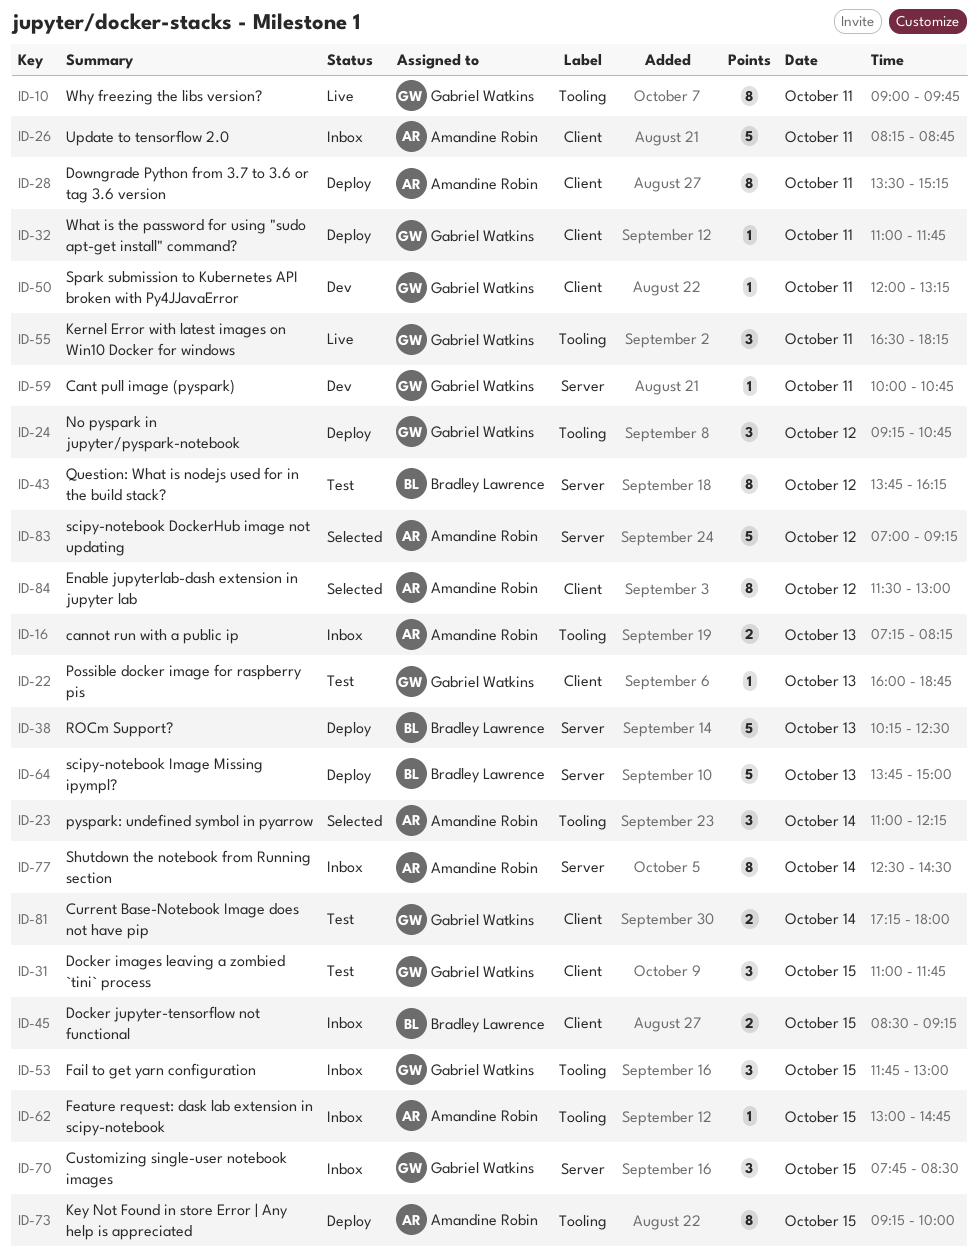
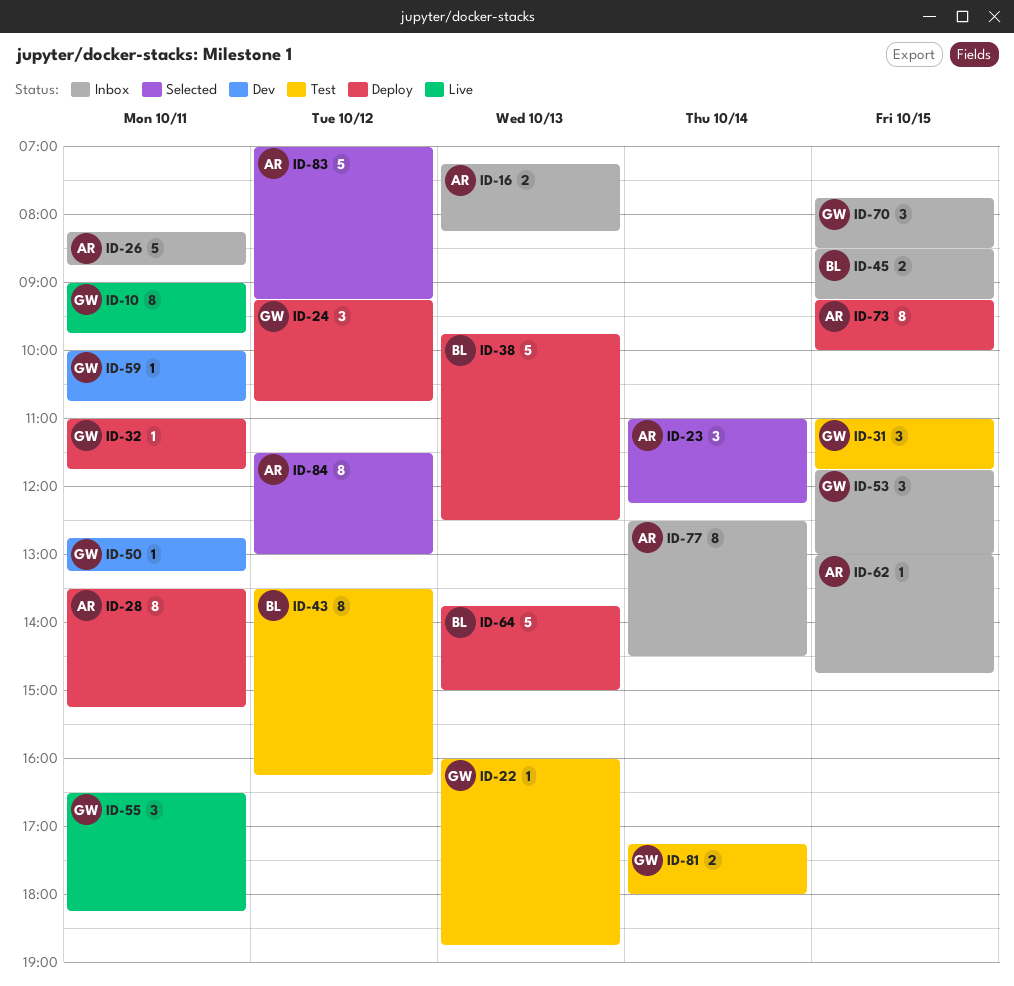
ID-38, begins: 10:15 -> 09:45
ID-43, begins: 13:45 -> 13:30
ID-50, begins: 12:00 -> 12:45

